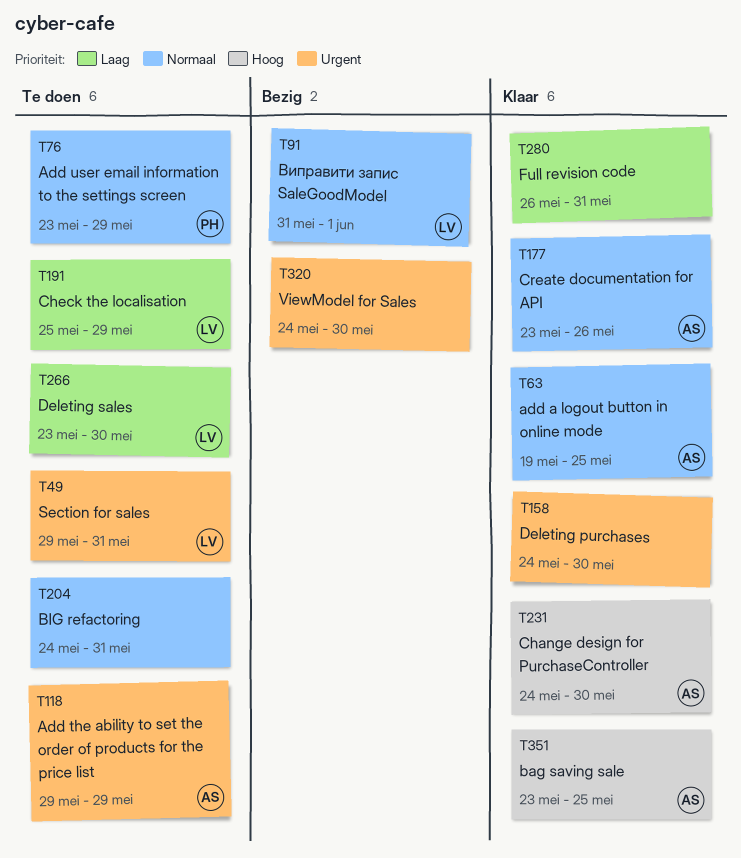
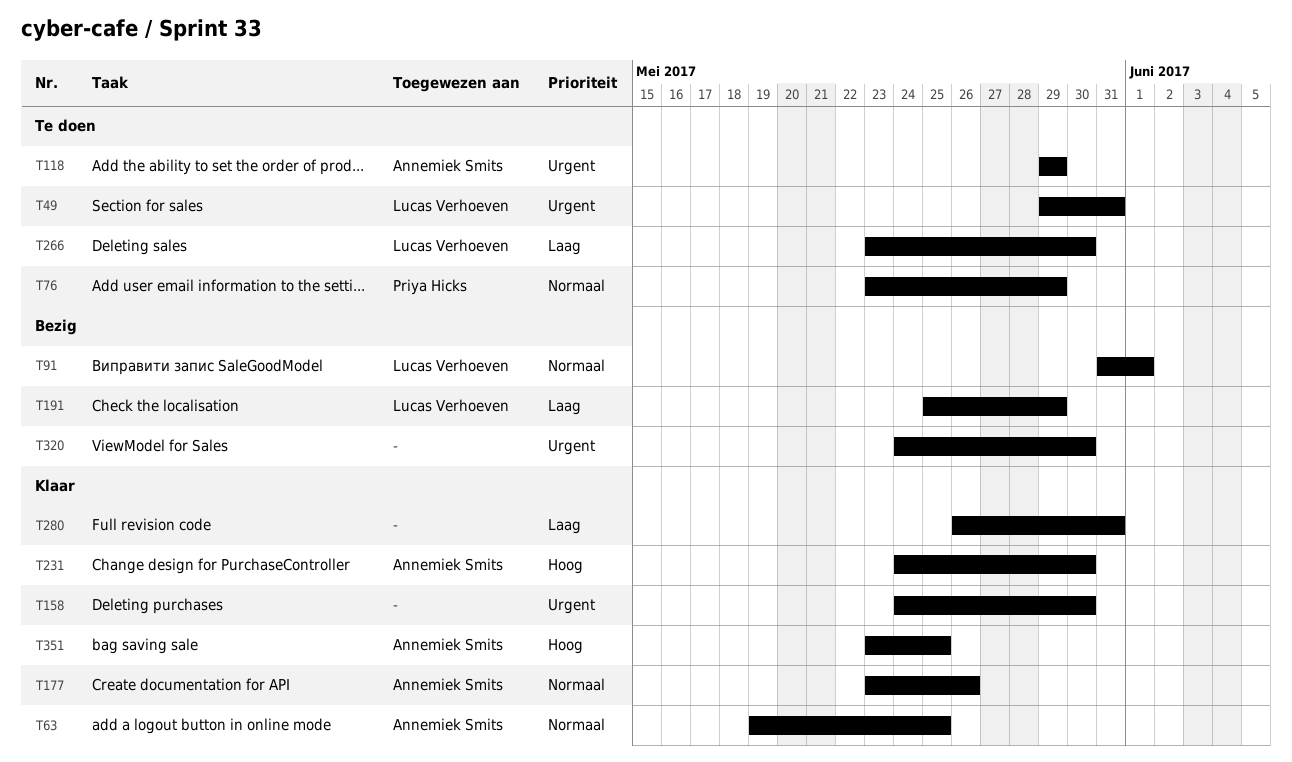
T191, status: Te doen -> Bezig
T204: present -> none

